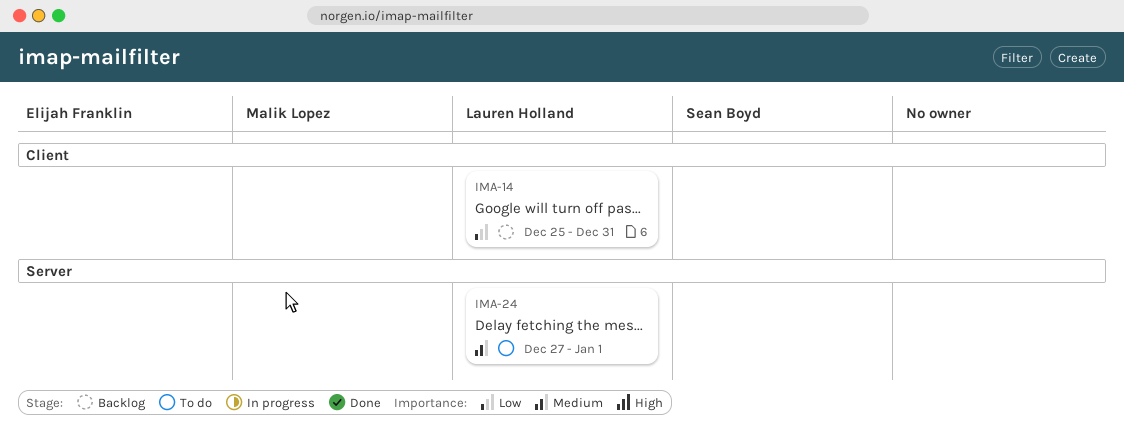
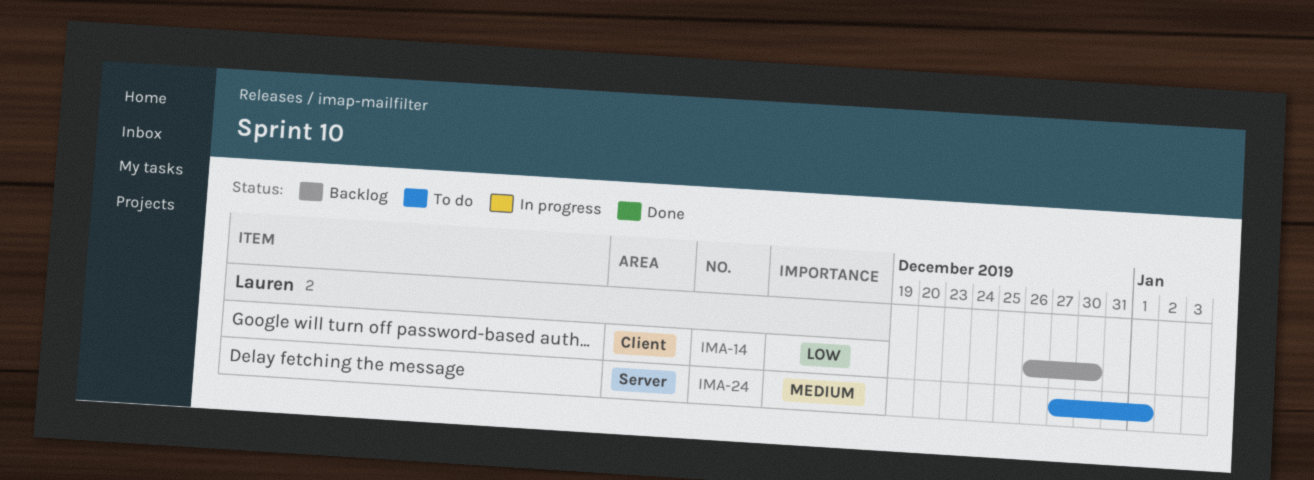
IMA-14, start: Dec 25 -> Dec 26
IMA-14, due: Dec 31 -> Dec 30

